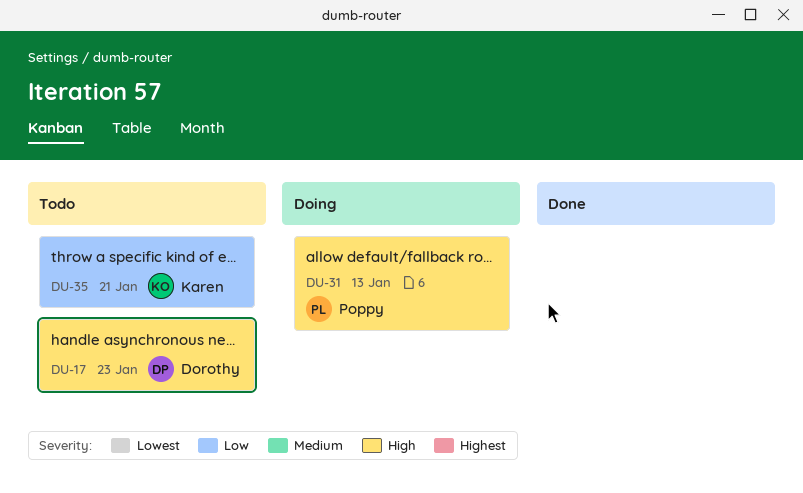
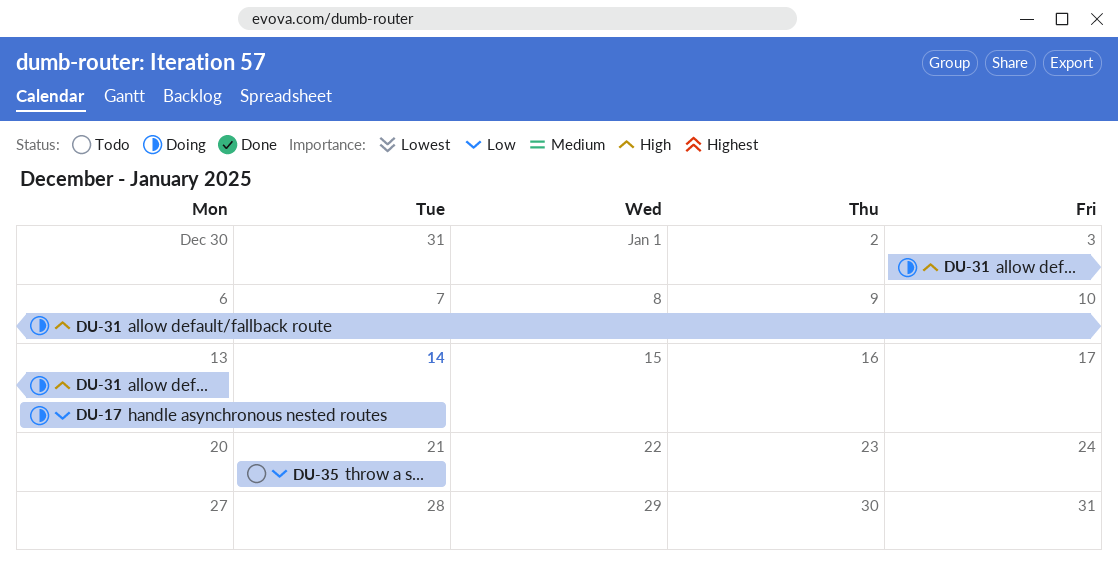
DU-17, status: Todo -> Doing
DU-17, priority: High -> Low
DU-17, due: Jan 23 -> Jan 14

